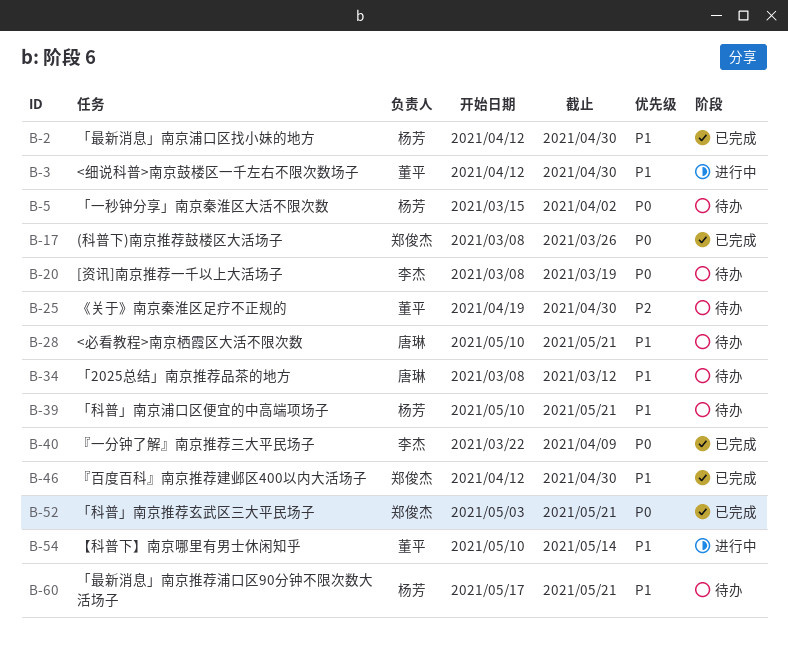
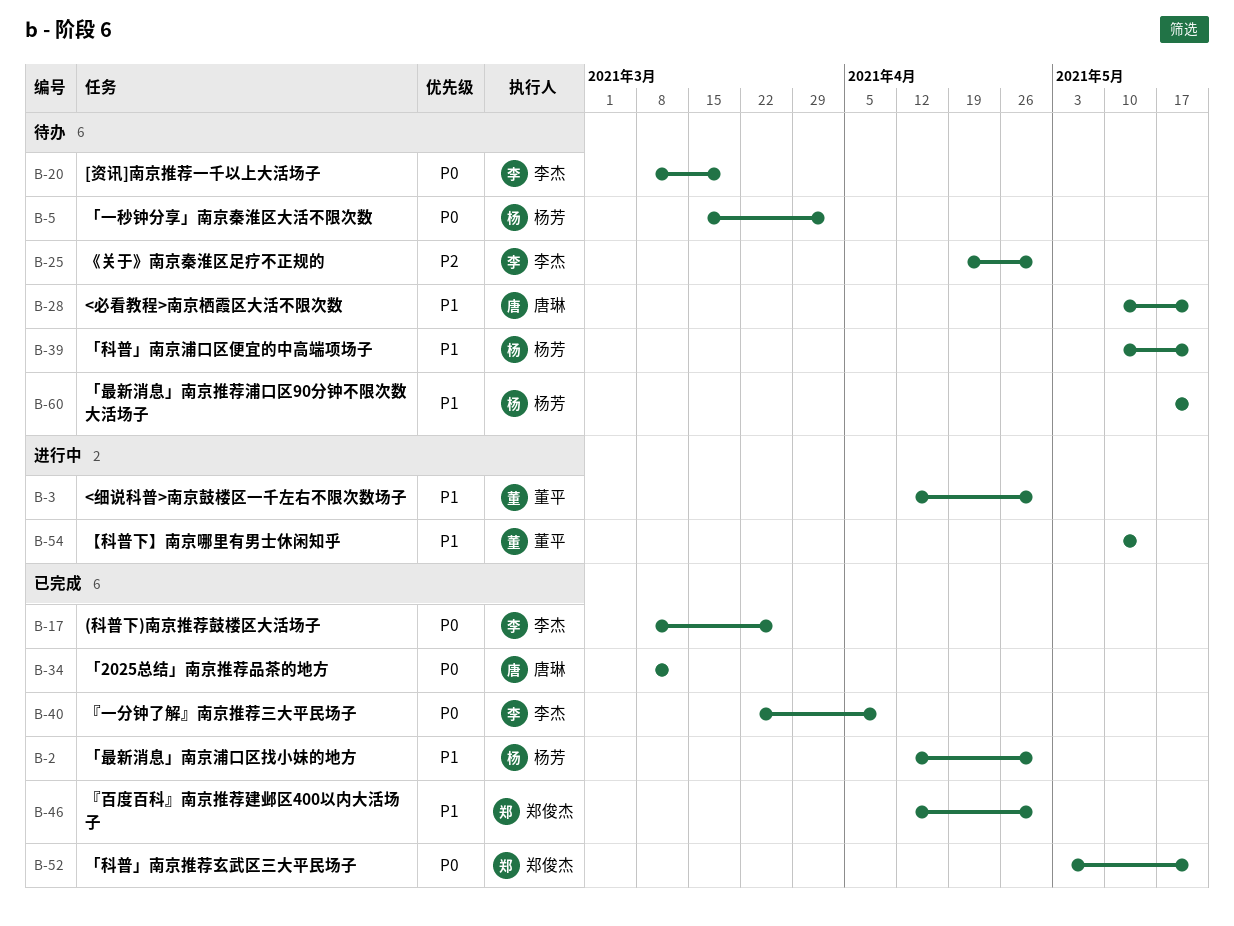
B-17, owner: 郑俊杰 -> 李杰
B-25, owner: 董平 -> 李杰
B-34, status: 待办 -> 已完成
B-34, priority: P1 -> P0

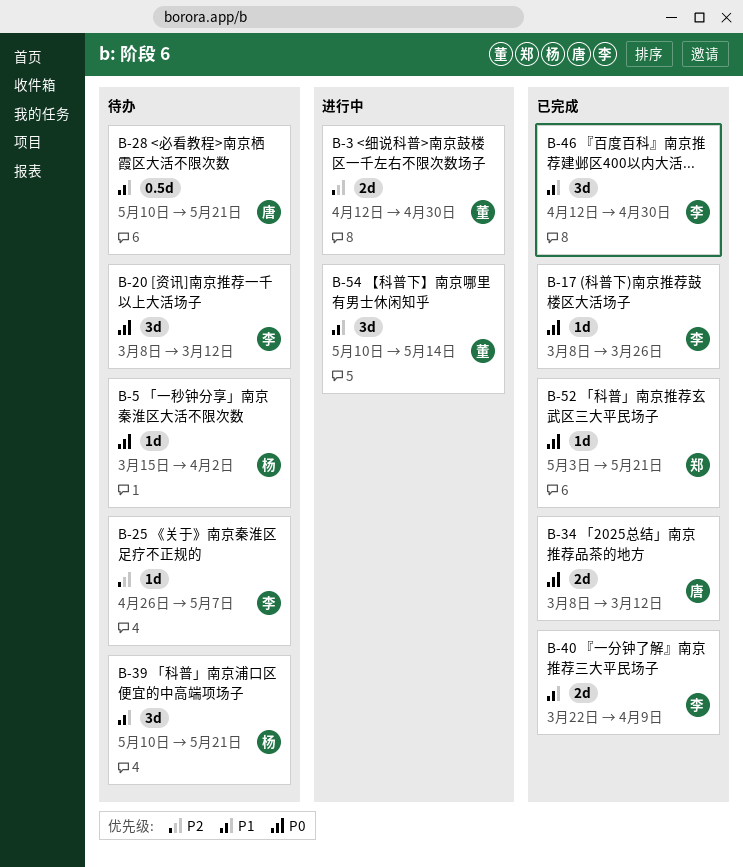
B-2: present -> none
B-3, priority: P1 -> P2
B-20, due: Mar 19 -> Mar 12
B-25, start: Apr 19 -> Apr 26
B-25, due: Apr 30 -> May 7
B-40, priority: P0 -> P1
B-46, owner: 郑俊杰 -> 李杰
B-60: present -> none

